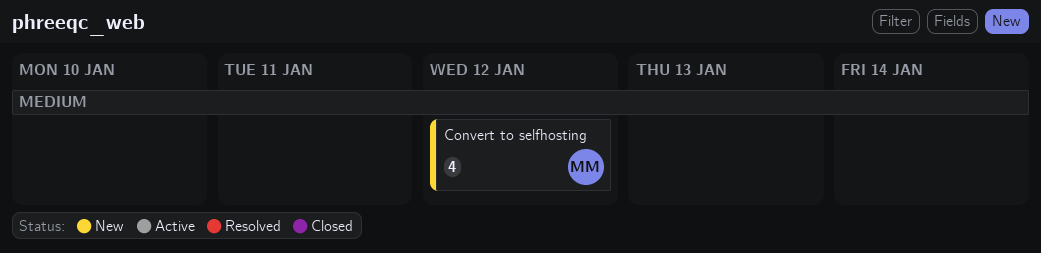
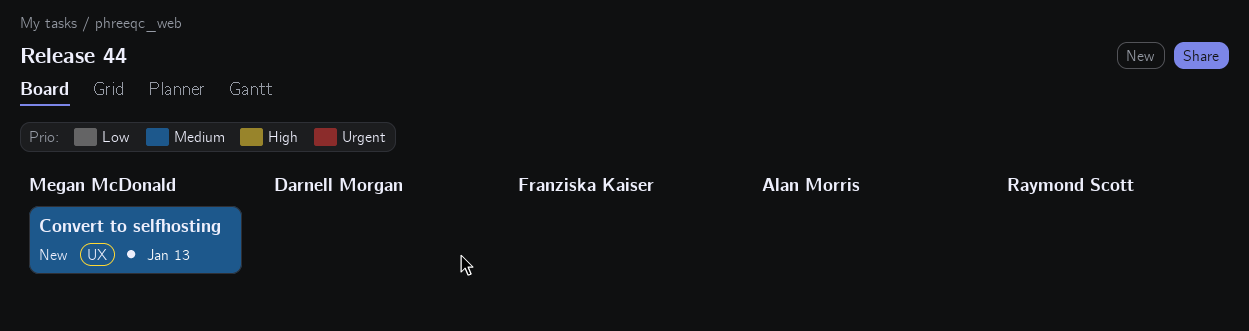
Convert to selfhosting, estimate: 4 -> 1
Convert to selfhosting, due: Jan 12 -> Jan 13

